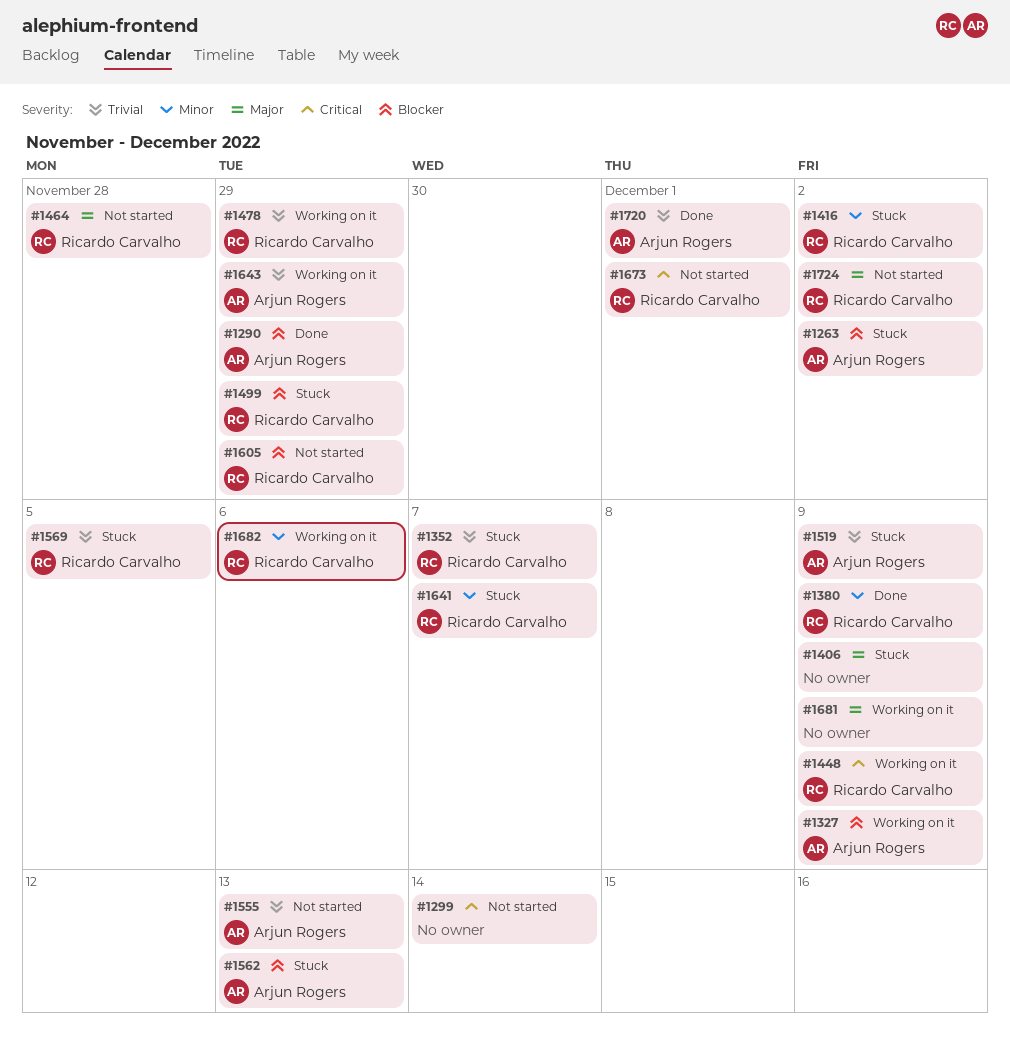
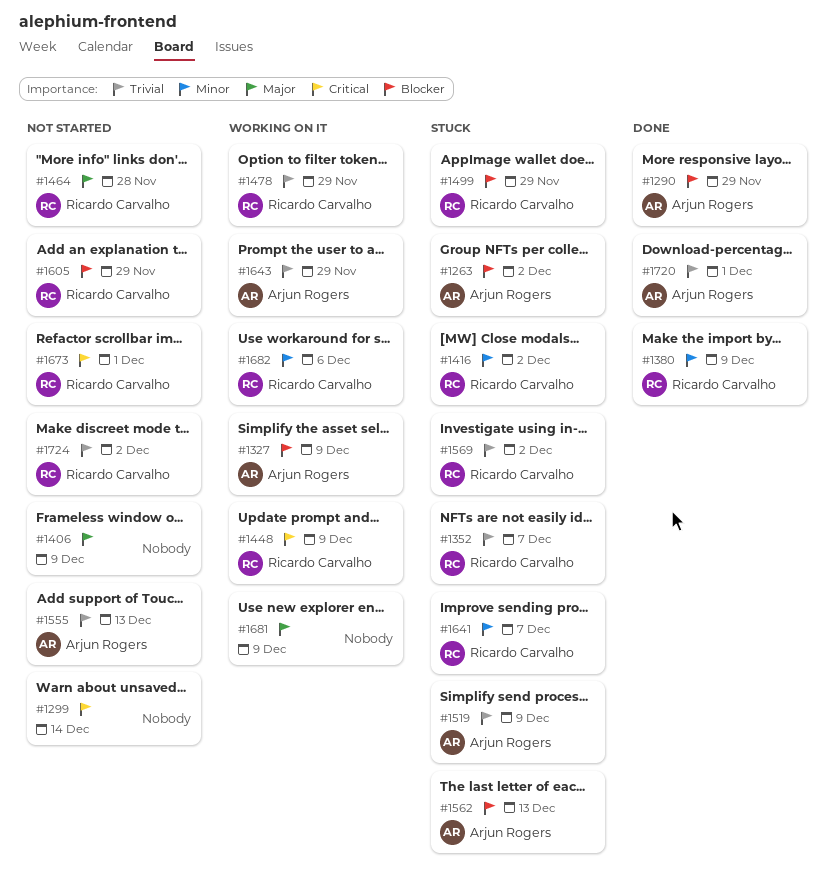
#1406, status: Stuck -> Not started
#1569, due: Dec 5 -> Dec 2
#1724, priority: Major -> Trivial

